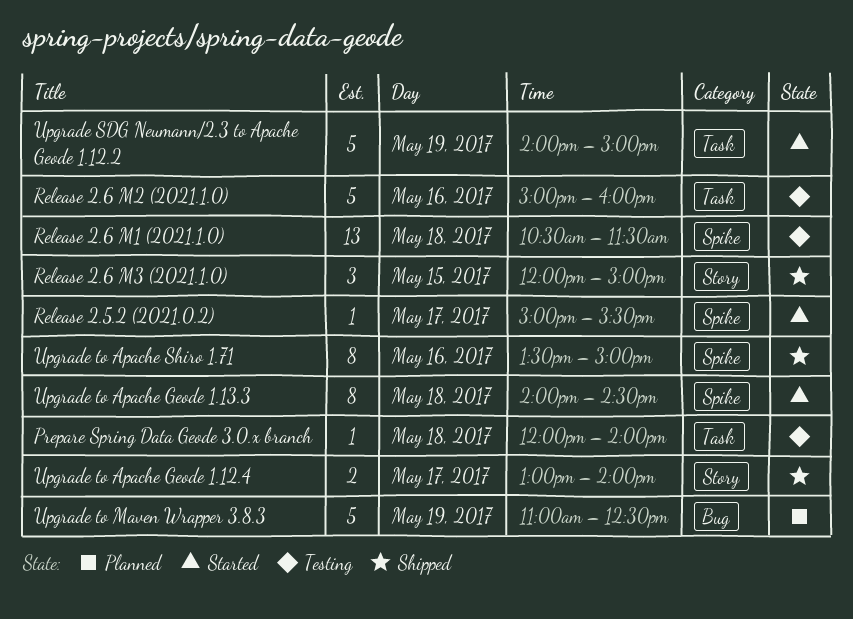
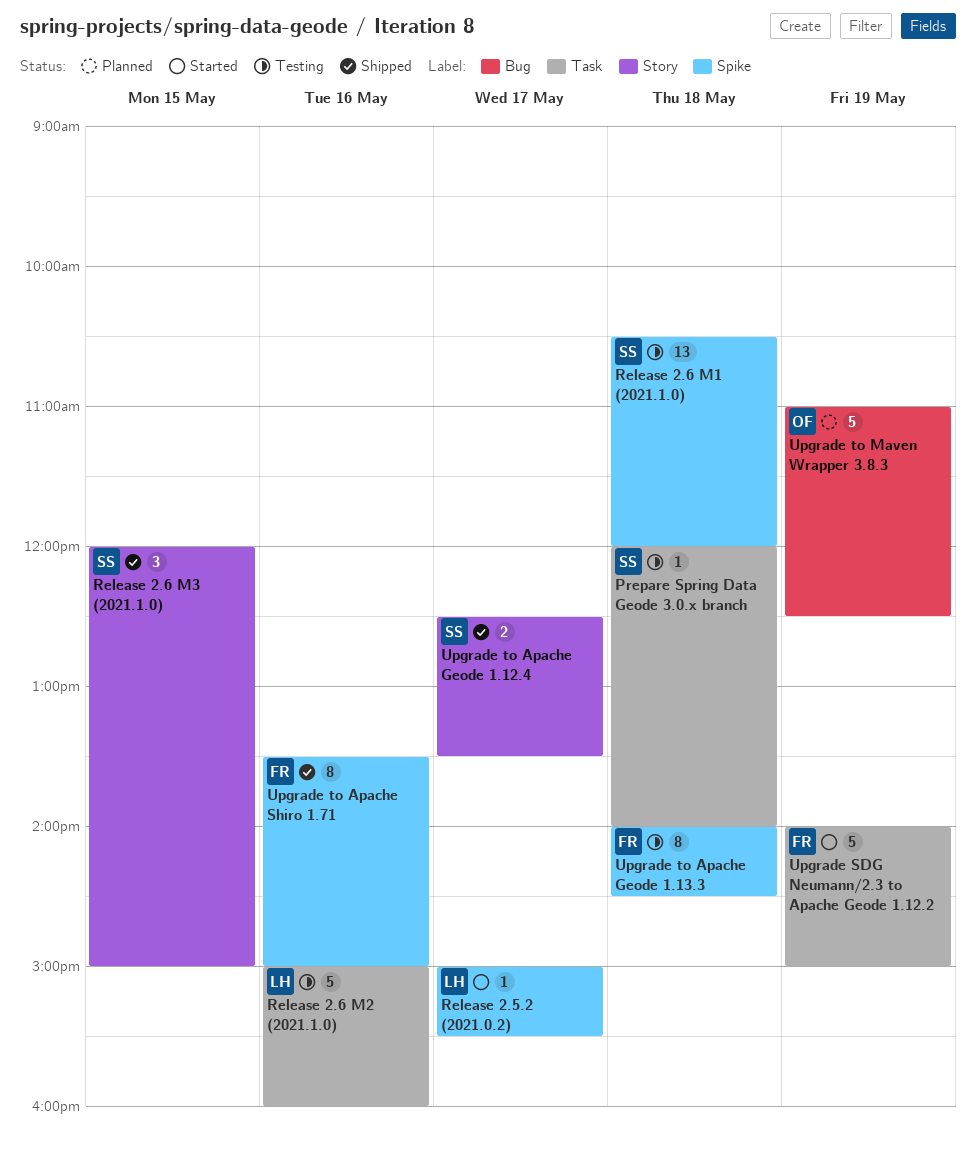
Release 2.6 M1 (2021.1.0), ends: 11:30 -> 12:00
Upgrade to Apache Geode 1.12.4, begins: 13:00 -> 12:30
Upgrade to Apache Geode 1.12.4, ends: 14:00 -> 13:30
Upgrade to Apache Geode 1.13.3, status: Started -> Testing

